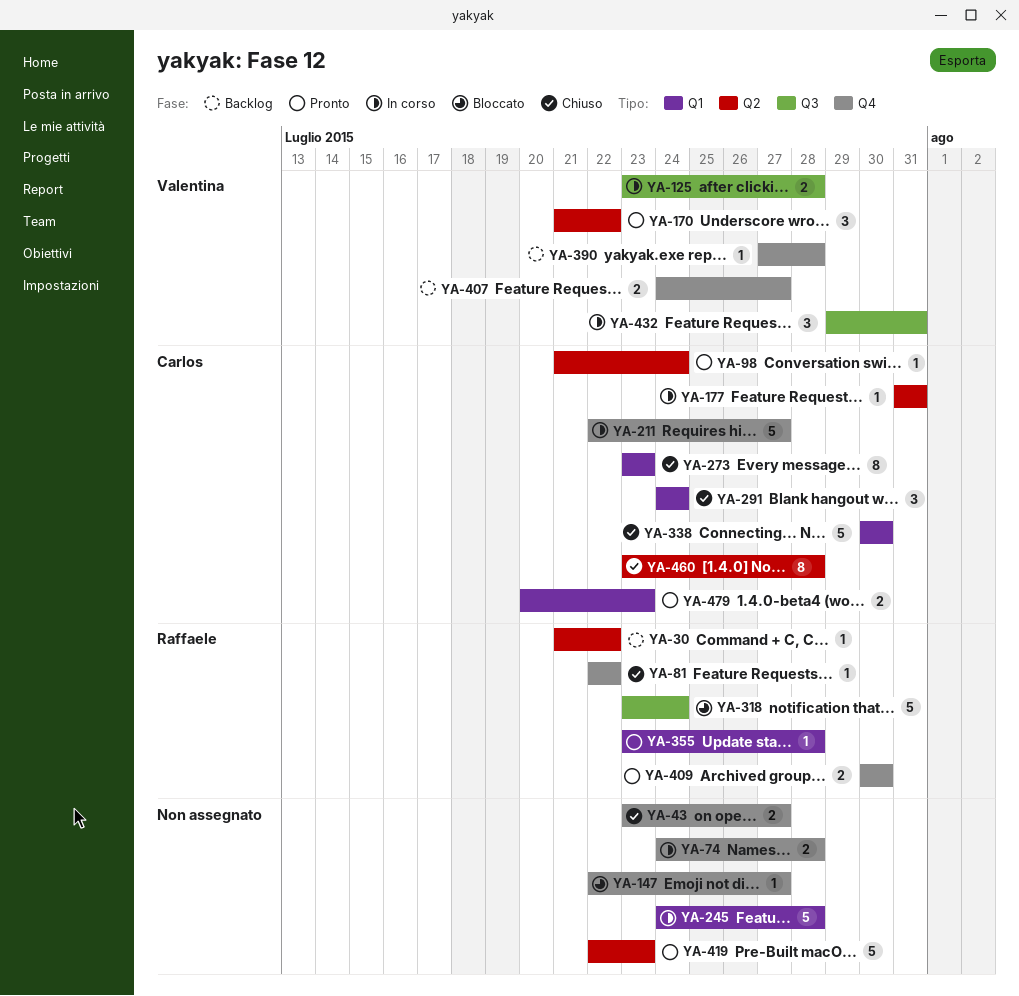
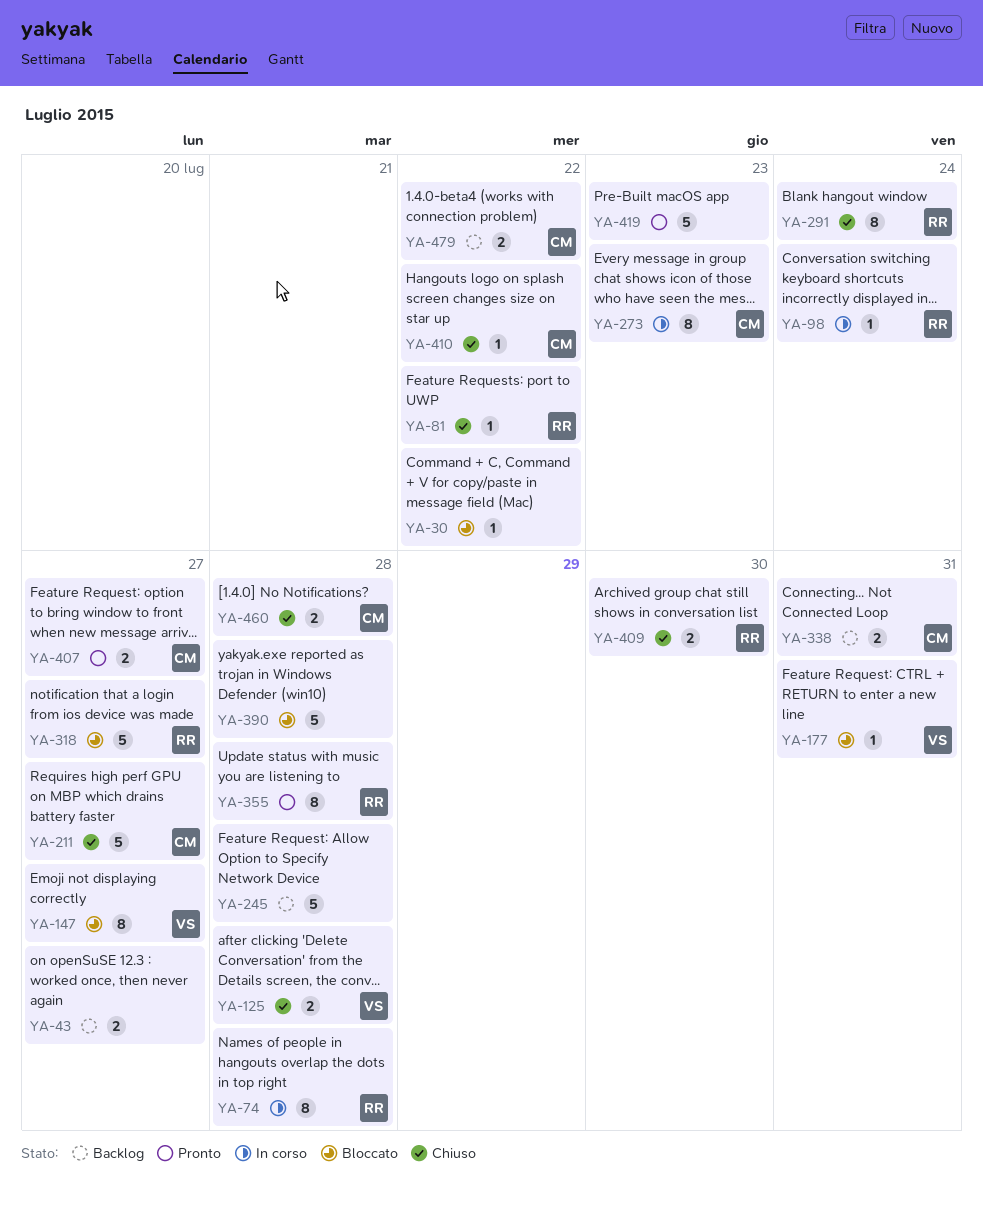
YA-30, status: Backlog -> Bloccato
YA-30, owner: Raffaele -> none
YA-43, status: Chiuso -> Backlog
YA-74, owner: none -> Raffaele
YA-74, estimate: 2 -> 8
YA-98, status: Pronto -> In corso
YA-98, owner: Carlos -> Raffaele
YA-125, status: In corso -> Chiuso
YA-147, owner: none -> Valentina
YA-147, estimate: 1 -> 8
YA-170: present -> none
YA-177, status: In corso -> Bloccato
YA-177, owner: Carlos -> Valentina
YA-211, status: In corso -> Chiuso
YA-245, status: In corso -> Backlog
YA-273, status: Chiuso -> In corso
YA-291, owner: Carlos -> Raffaele
YA-291, estimate: 3 -> 8
YA-318, due: Jul 24 -> Jul 27
YA-338, status: Chiuso -> Backlog
YA-338, estimate: 5 -> 2
YA-338, due: Jul 30 -> Jul 31
YA-355, estimate: 1 -> 8
YA-390, status: Backlog -> Bloccato
YA-390, owner: Valentina -> none
YA-390, estimate: 1 -> 5
YA-407, status: Backlog -> Pronto
YA-407, owner: Valentina -> Carlos
YA-409, status: Pronto -> Chiuso
YA-410: none -> present
YA-432: present -> none
YA-460, estimate: 8 -> 2
YA-479, status: Pronto -> Backlog
YA-479, due: Jul 23 -> Jul 22

